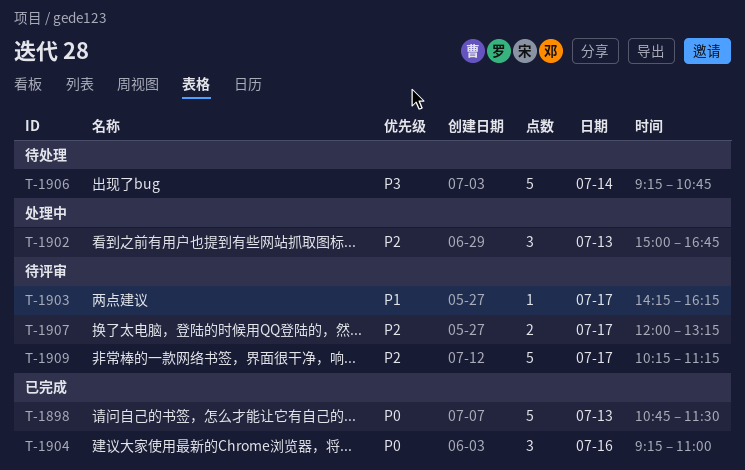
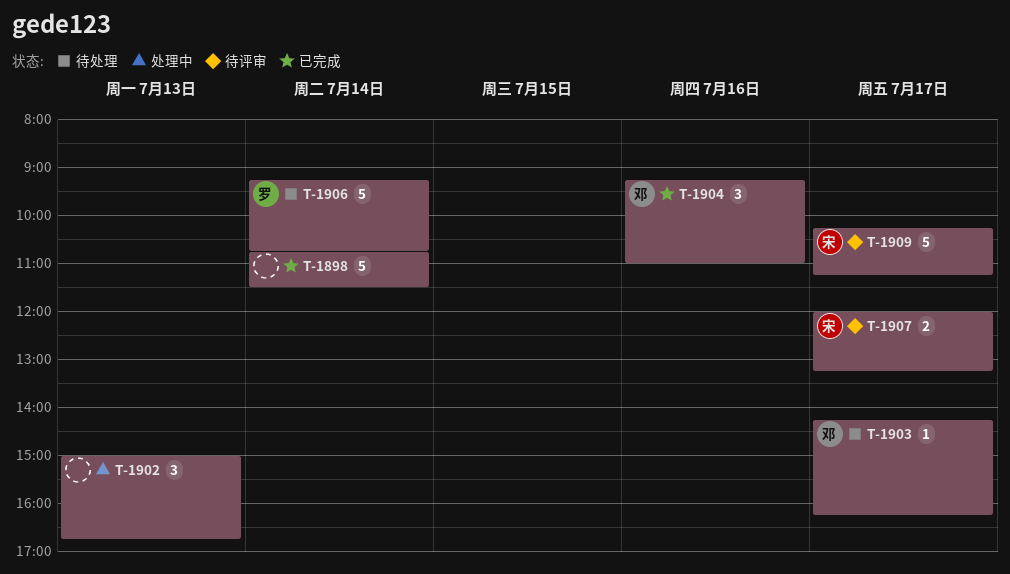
T-1898, day: Jul 13 -> Jul 14
T-1903, status: 待评审 -> 待处理

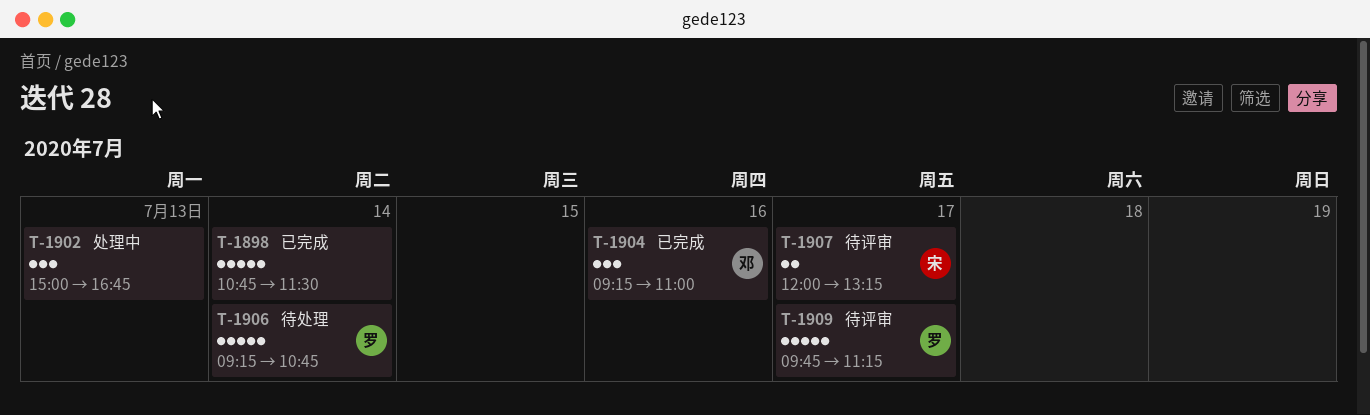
T-1903: present -> none
T-1909, owner: 宋 -> 罗
T-1909, begins: 10:15 -> 09:45

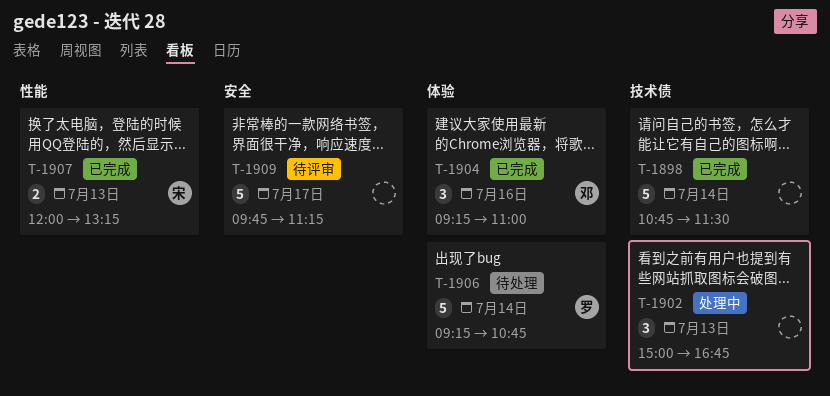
T-1907, status: 待评审 -> 已完成
T-1907, day: Jul 17 -> Jul 13
T-1909, owner: 罗 -> none

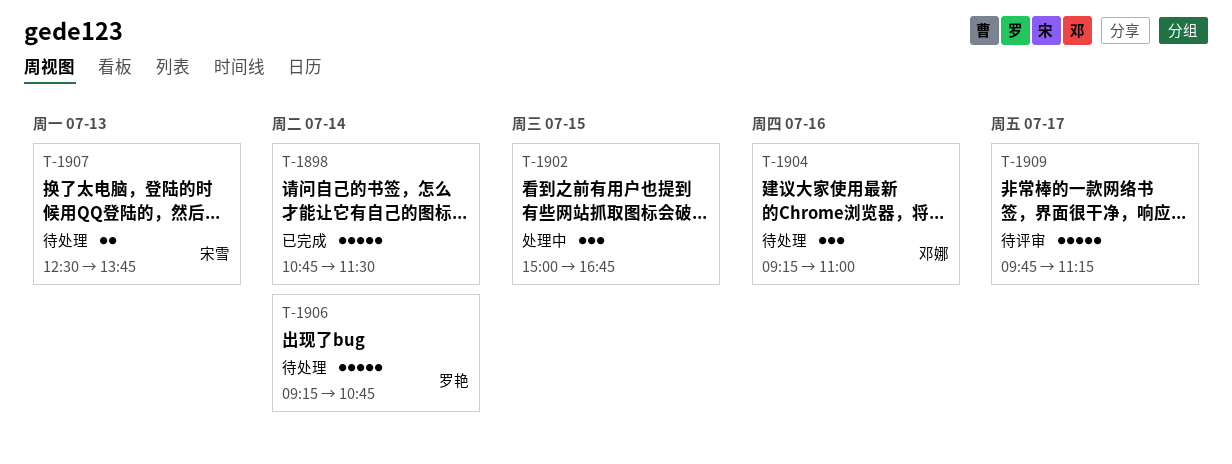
T-1902, day: Jul 13 -> Jul 15
T-1904, status: 已完成 -> 待处理
T-1907, status: 已完成 -> 待处理
T-1907, begins: 12:00 -> 12:30
T-1907, ends: 13:15 -> 13:45

